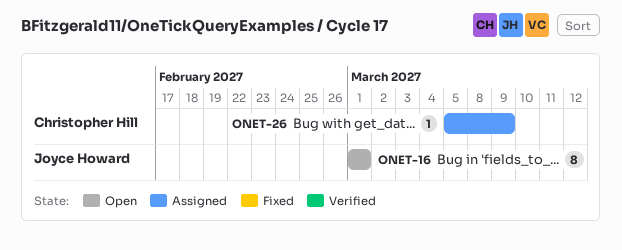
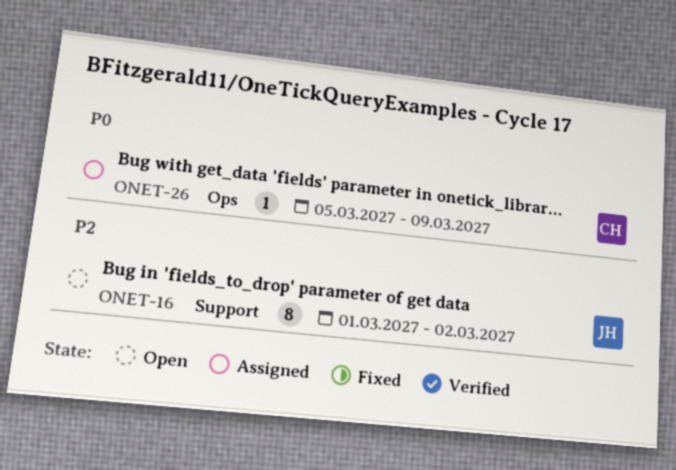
ONET-16, due: Mar 1 -> Mar 2

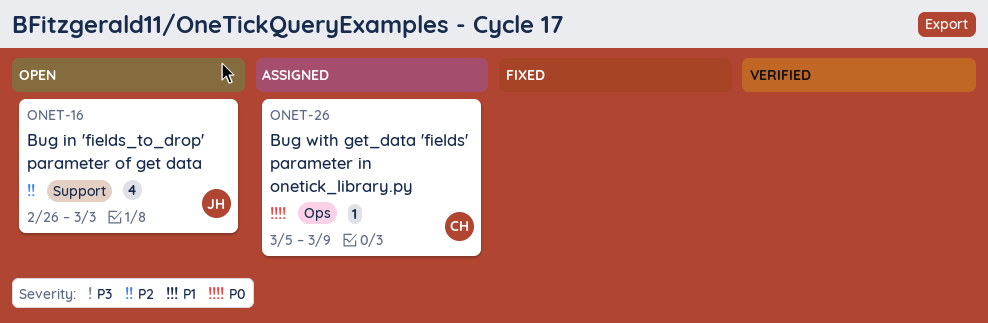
ONET-16, estimate: 8 -> 4
ONET-16, start: Mar 1 -> Feb 26
ONET-16, due: Mar 2 -> Mar 3

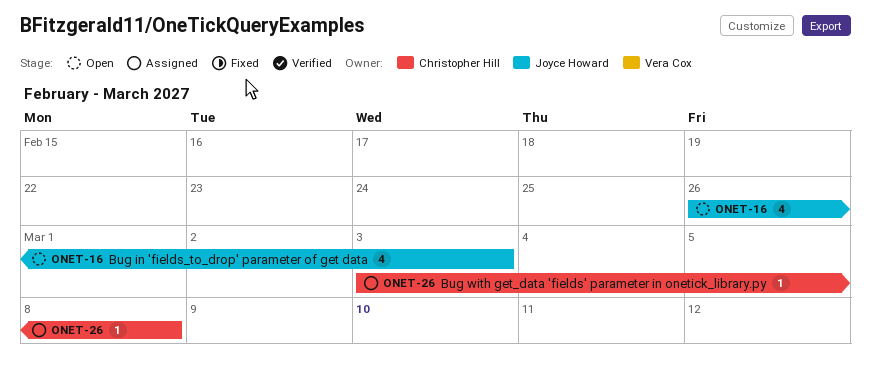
ONET-26, start: Mar 5 -> Mar 3
ONET-26, due: Mar 9 -> Mar 8

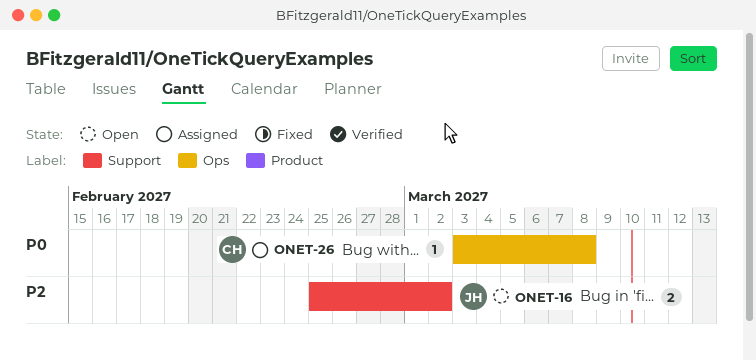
ONET-16, estimate: 4 -> 2
ONET-16, start: Feb 26 -> Feb 25
ONET-16, due: Mar 3 -> Mar 2

